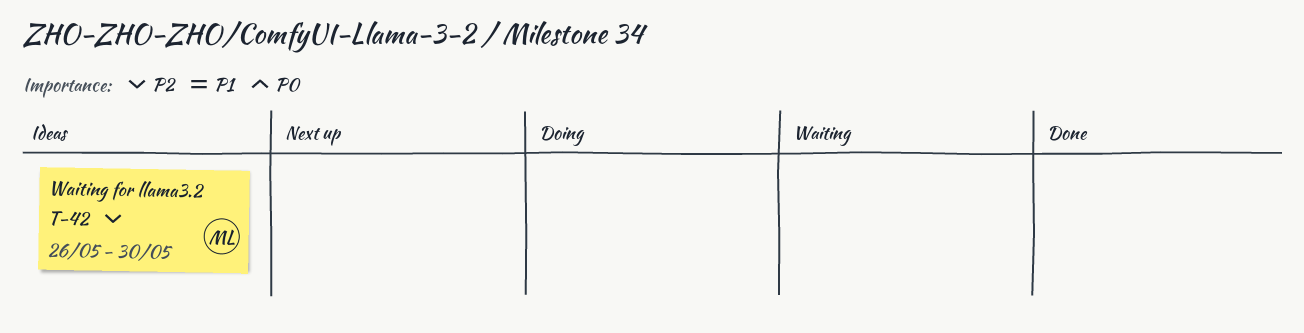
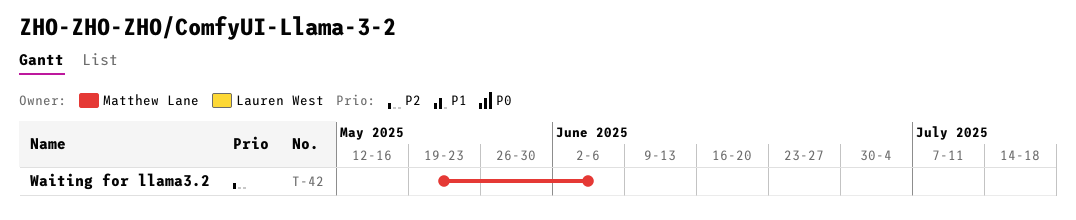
T-42, start: May 26 -> May 19
T-42, due: May 30 -> Jun 6

